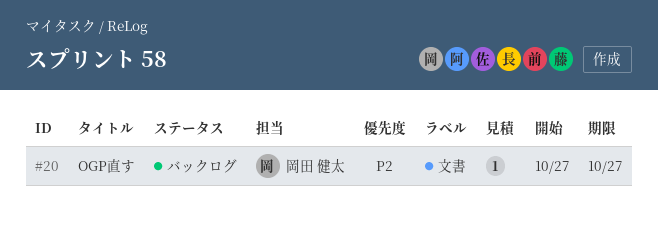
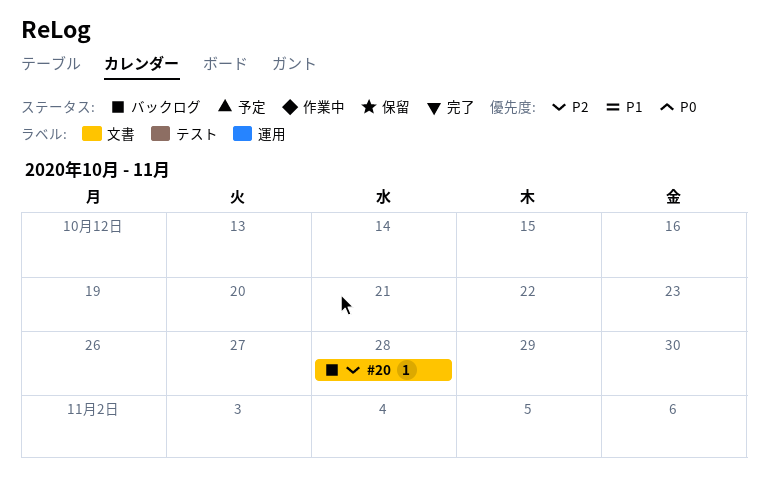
#20, start: Oct 27 -> Oct 28
#20, due: Oct 27 -> Oct 28

